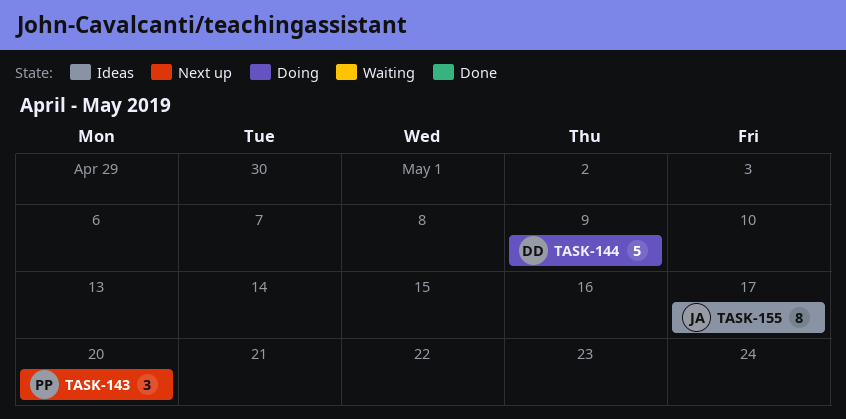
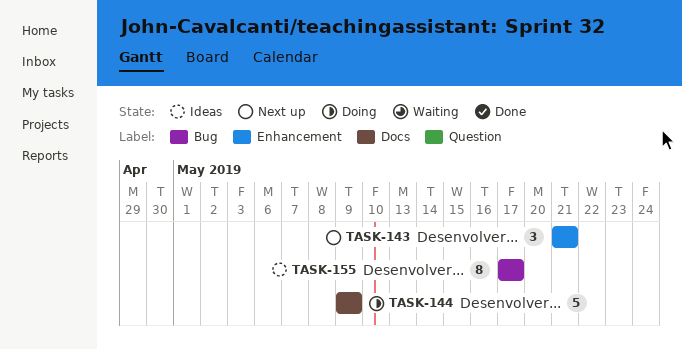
TASK-143, start: May 20 -> May 21
TASK-143, due: May 20 -> May 21

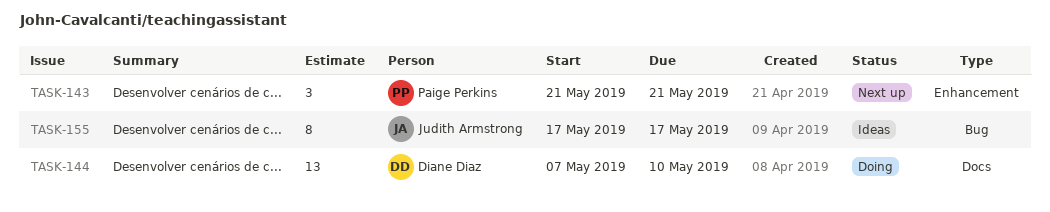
TASK-144, estimate: 5 -> 13
TASK-144, start: May 9 -> May 7
TASK-144, due: May 9 -> May 10

